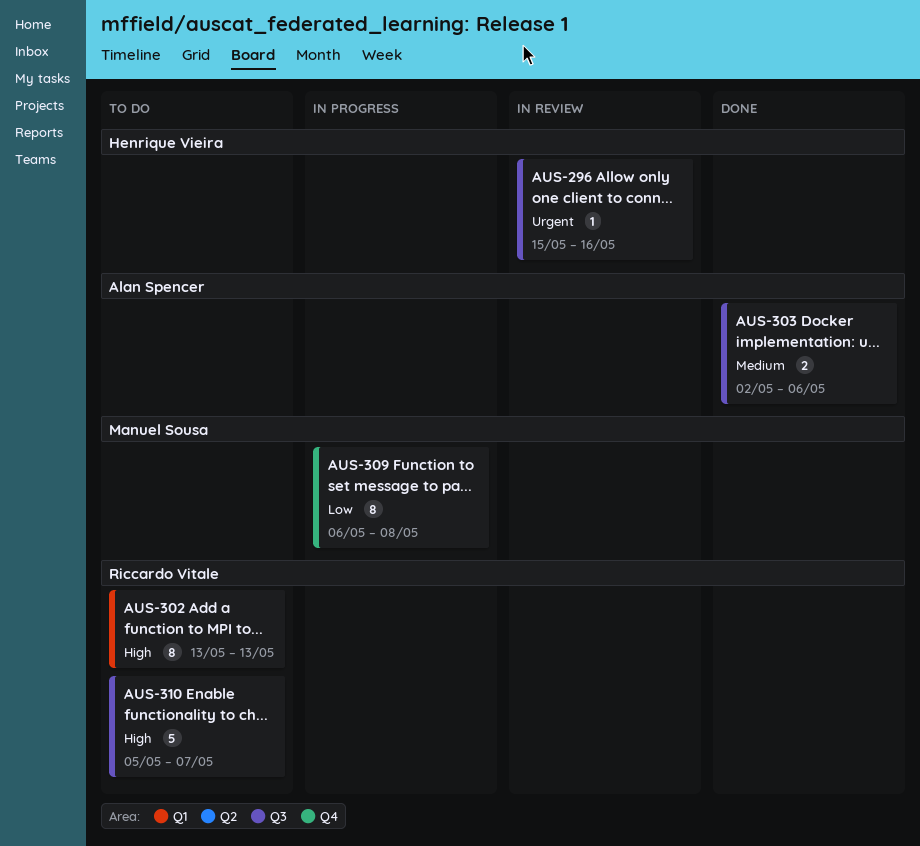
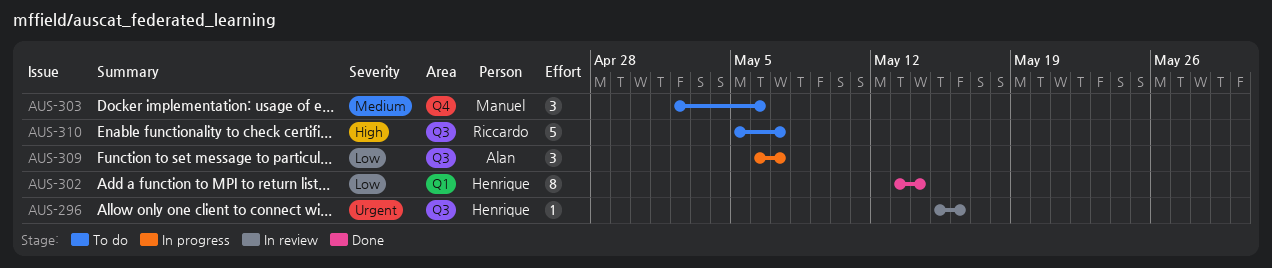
AUS-302, status: To do -> Done
AUS-302, owner: Riccardo Vitale -> Henrique Vieira
AUS-302, priority: High -> Low
AUS-302, due: May 13 -> May 14
AUS-303, status: Done -> To do
AUS-303, owner: Alan Spencer -> Manuel Sousa
AUS-303, label: Q3 -> Q4
AUS-303, estimate: 2 -> 3
AUS-309, owner: Manuel Sousa -> Alan Spencer
AUS-309, label: Q4 -> Q3
AUS-309, estimate: 8 -> 3
AUS-309, due: May 8 -> May 7

